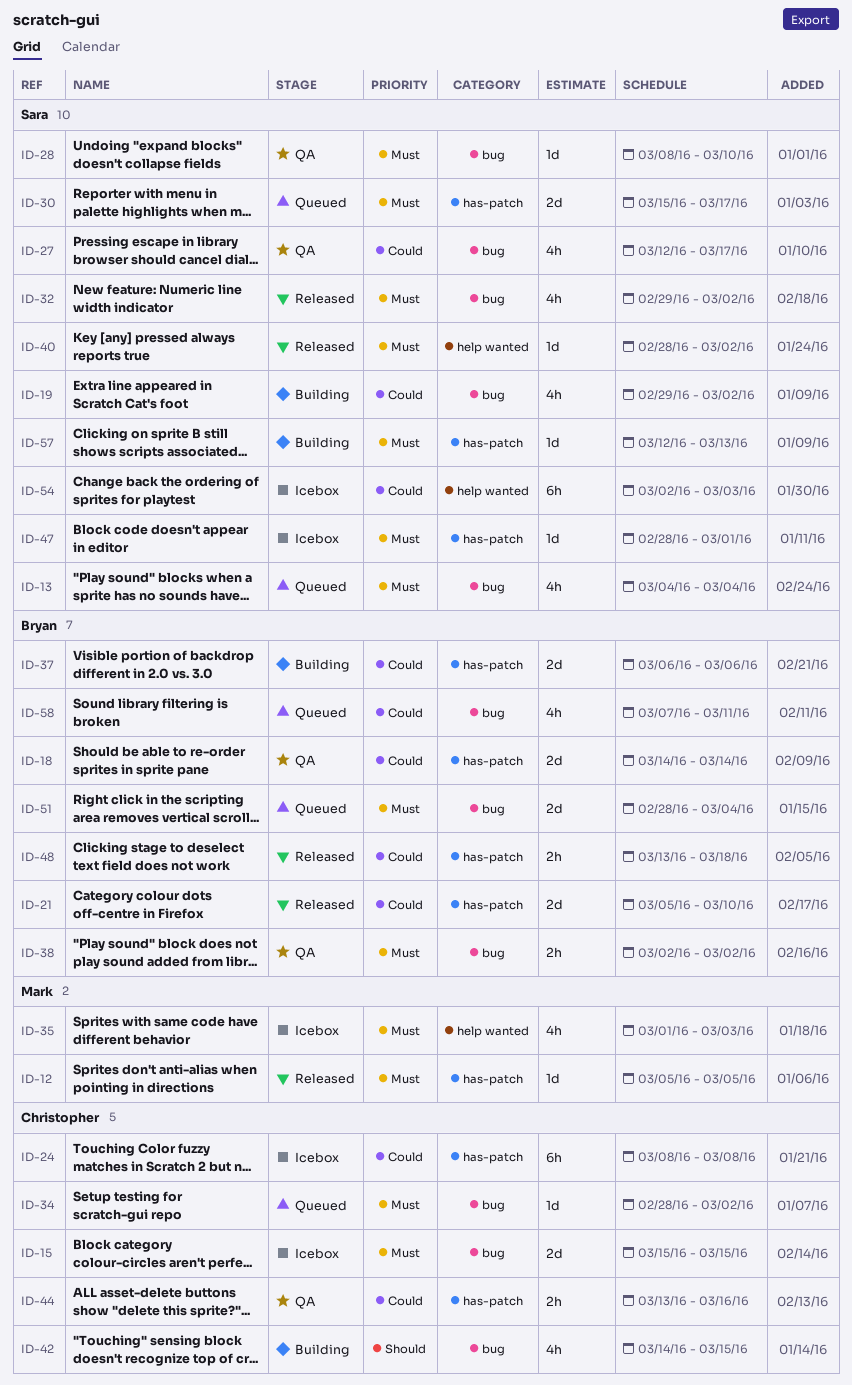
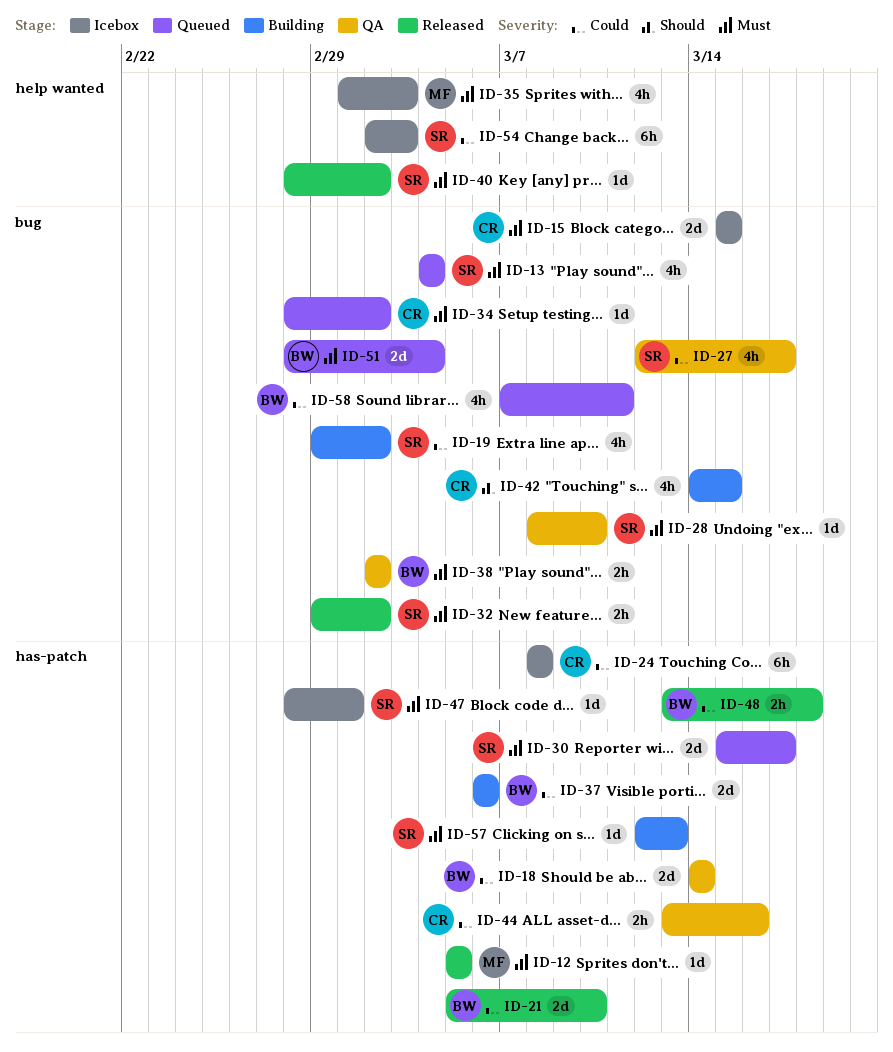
ID-32, estimate: 4h -> 2h

